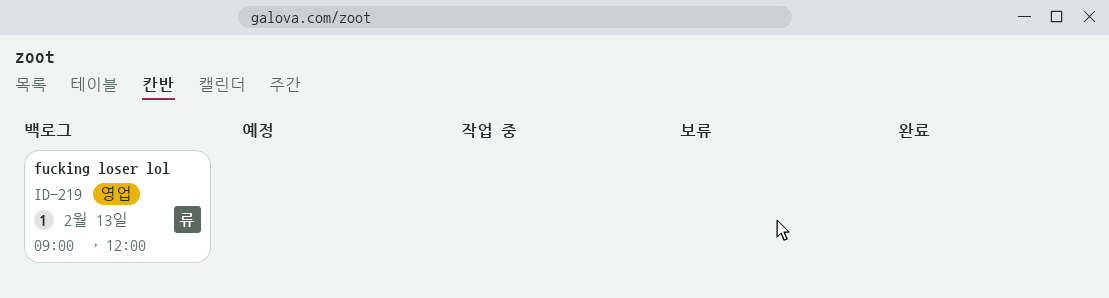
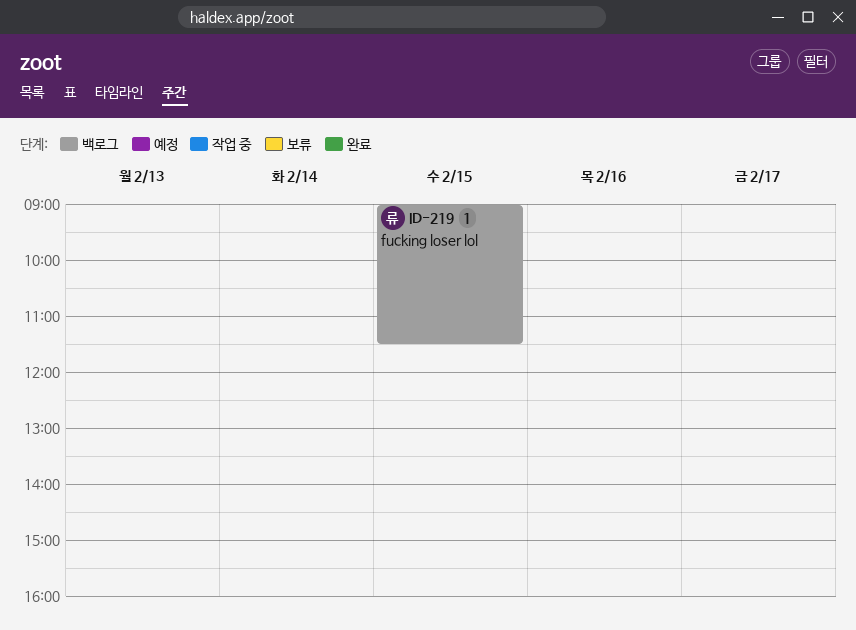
ID-219, day: Feb 13 -> Feb 15
ID-219, ends: 12:00 -> 11:30

